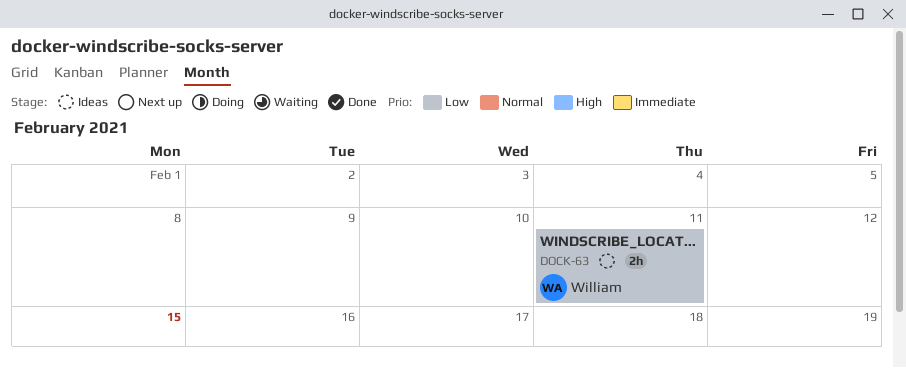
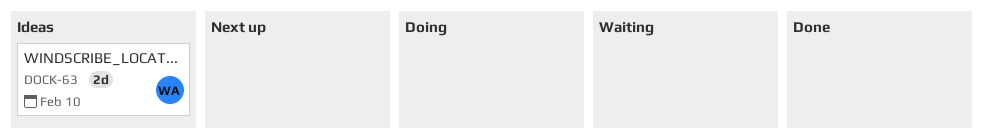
DOCK-63, estimate: 2h -> 2d
DOCK-63, due: Feb 11 -> Feb 10

